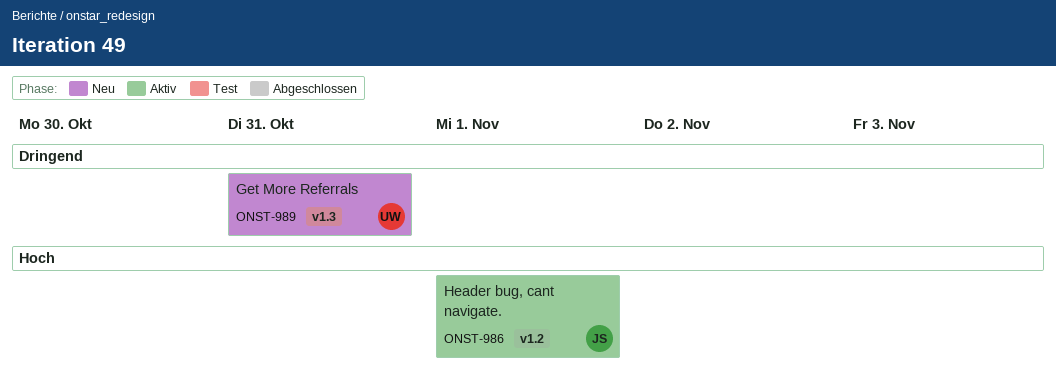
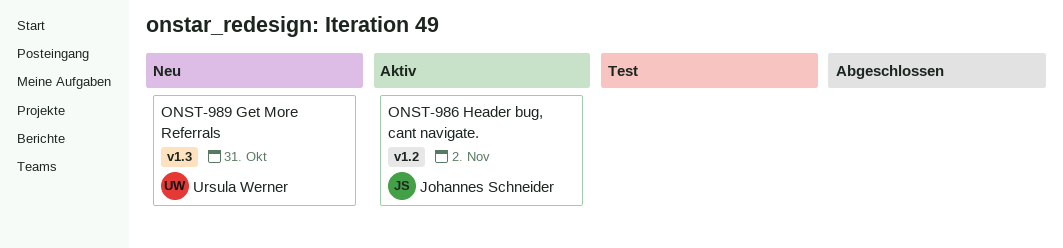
ONST-986, due: Nov 1 -> Nov 2

